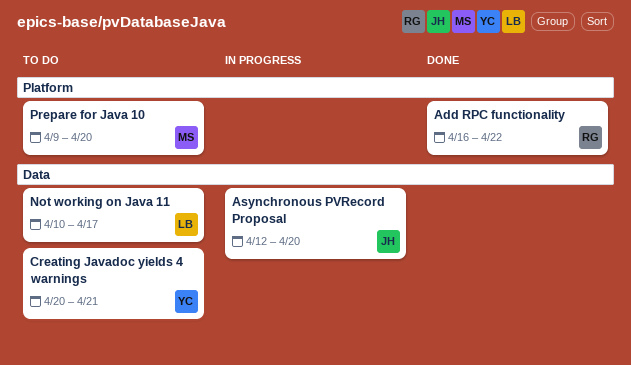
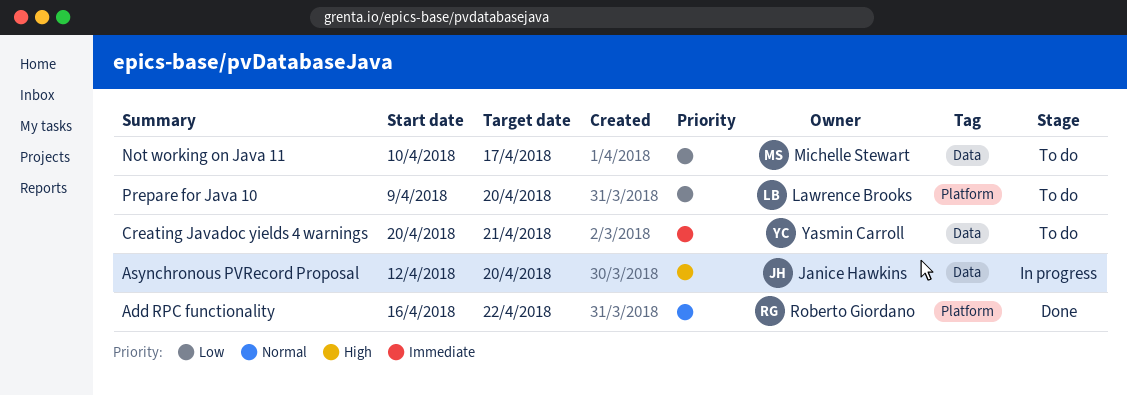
Not working on Java 11, owner: Lawrence Brooks -> Michelle Stewart
Prepare for Java 10, owner: Michelle Stewart -> Lawrence Brooks

